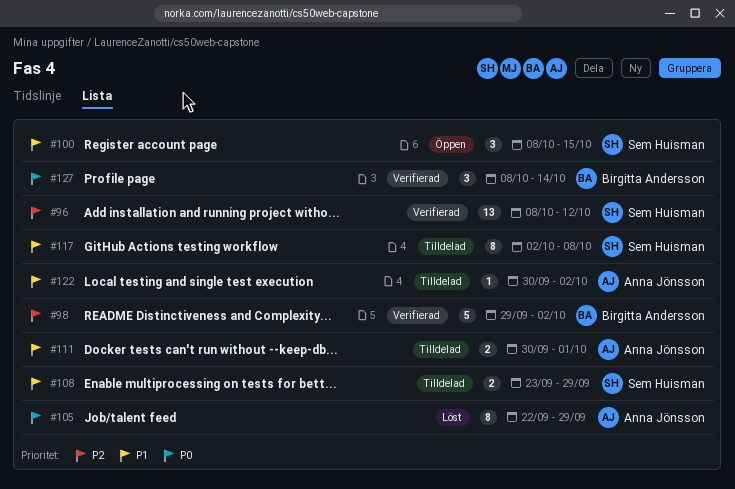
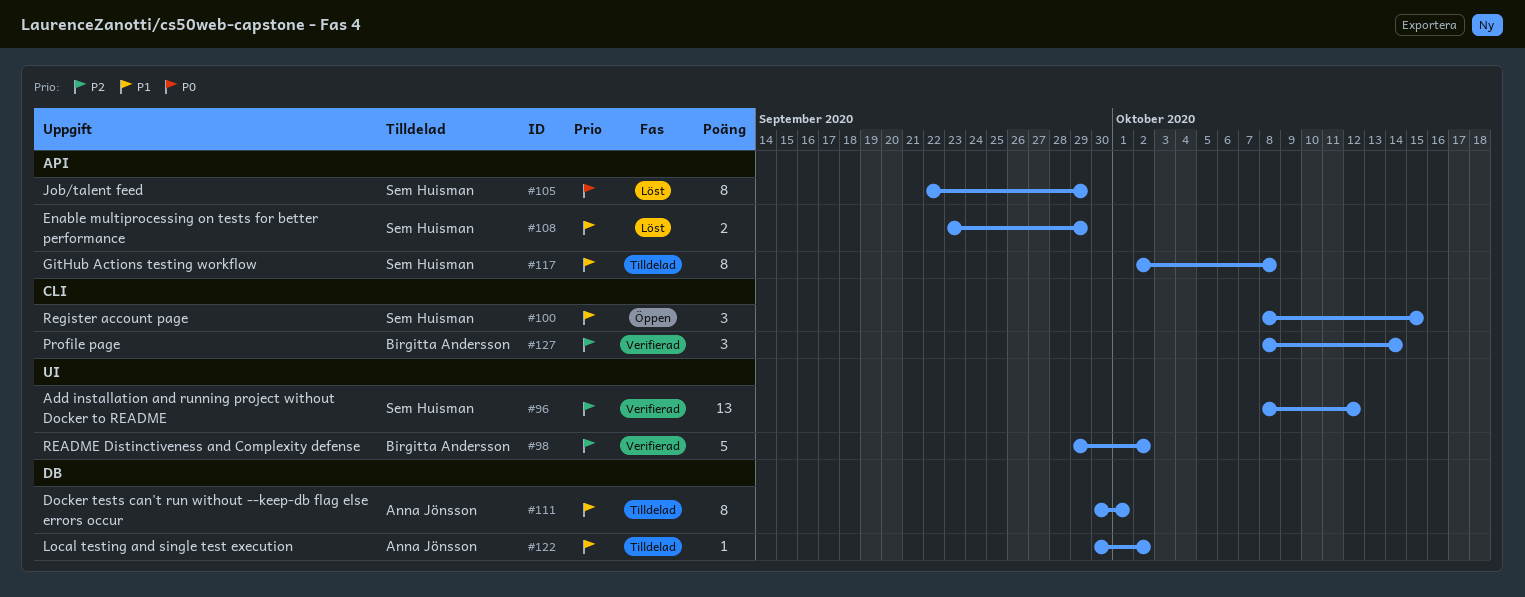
#105, owner: Anna Jönsson -> Sem Huisman
#108, status: Tilldelad -> Löst
#111, estimate: 2 -> 8
#127, priority: P0 -> P2

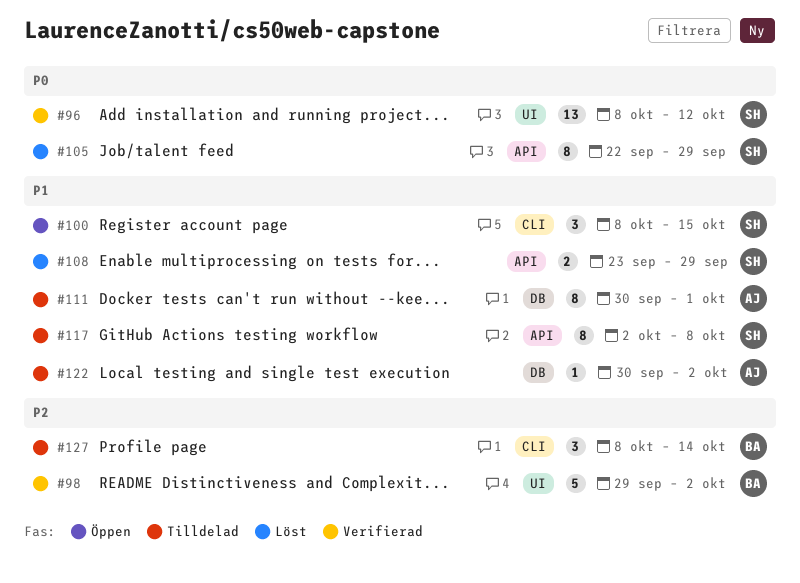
#96, priority: P2 -> P0
#127, status: Verifierad -> Tilldelad

